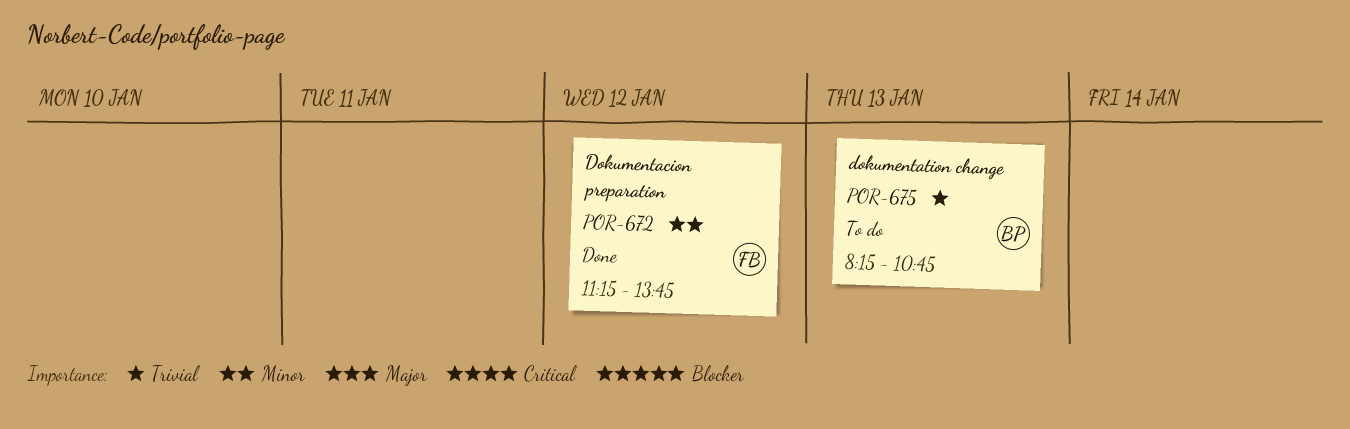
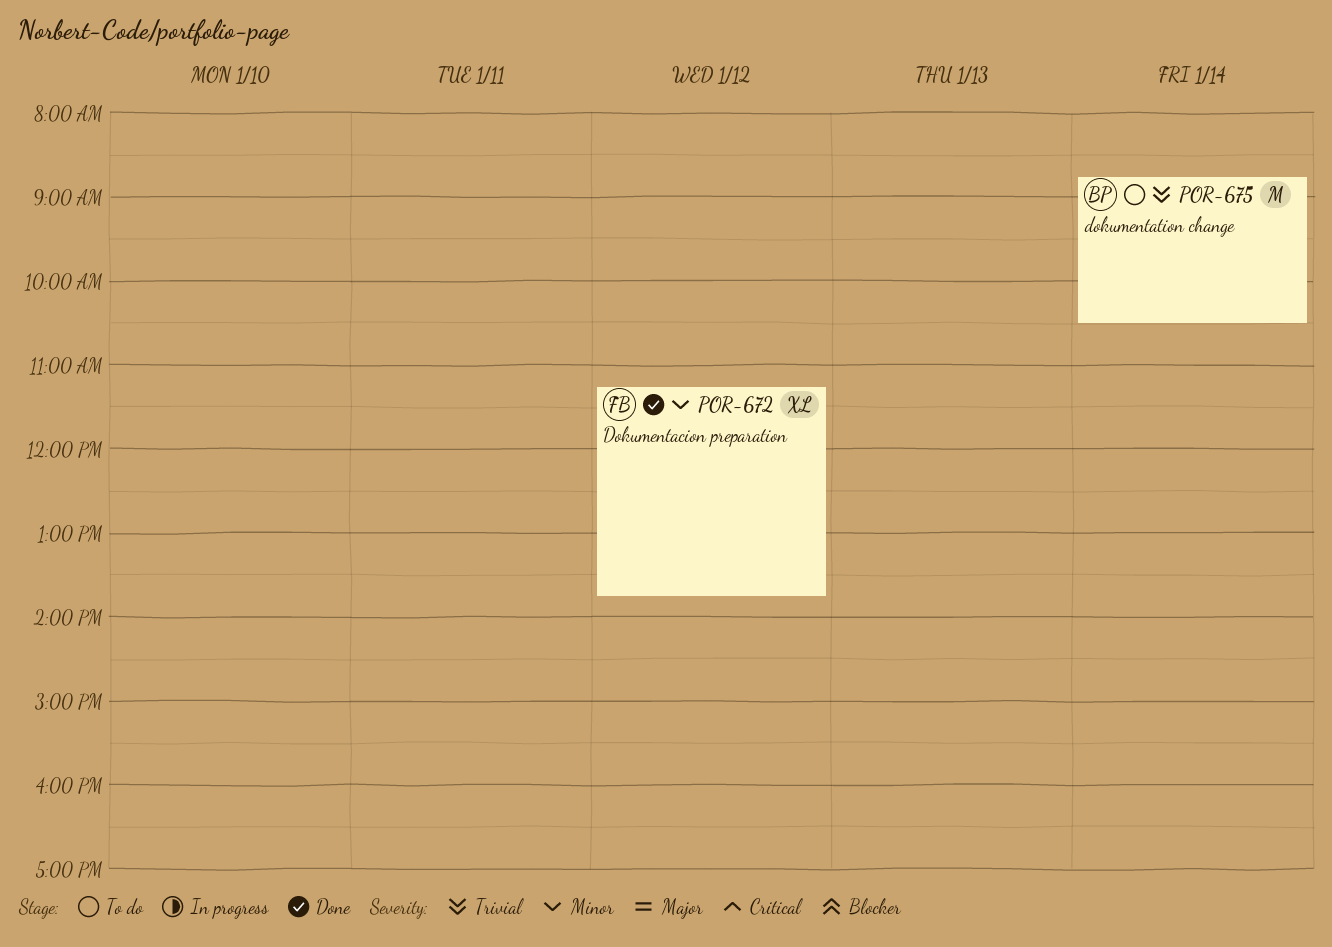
POR-675, day: Jan 13 -> Jan 14
POR-675, begins: 08:15 -> 08:45
POR-675, ends: 10:45 -> 10:30

